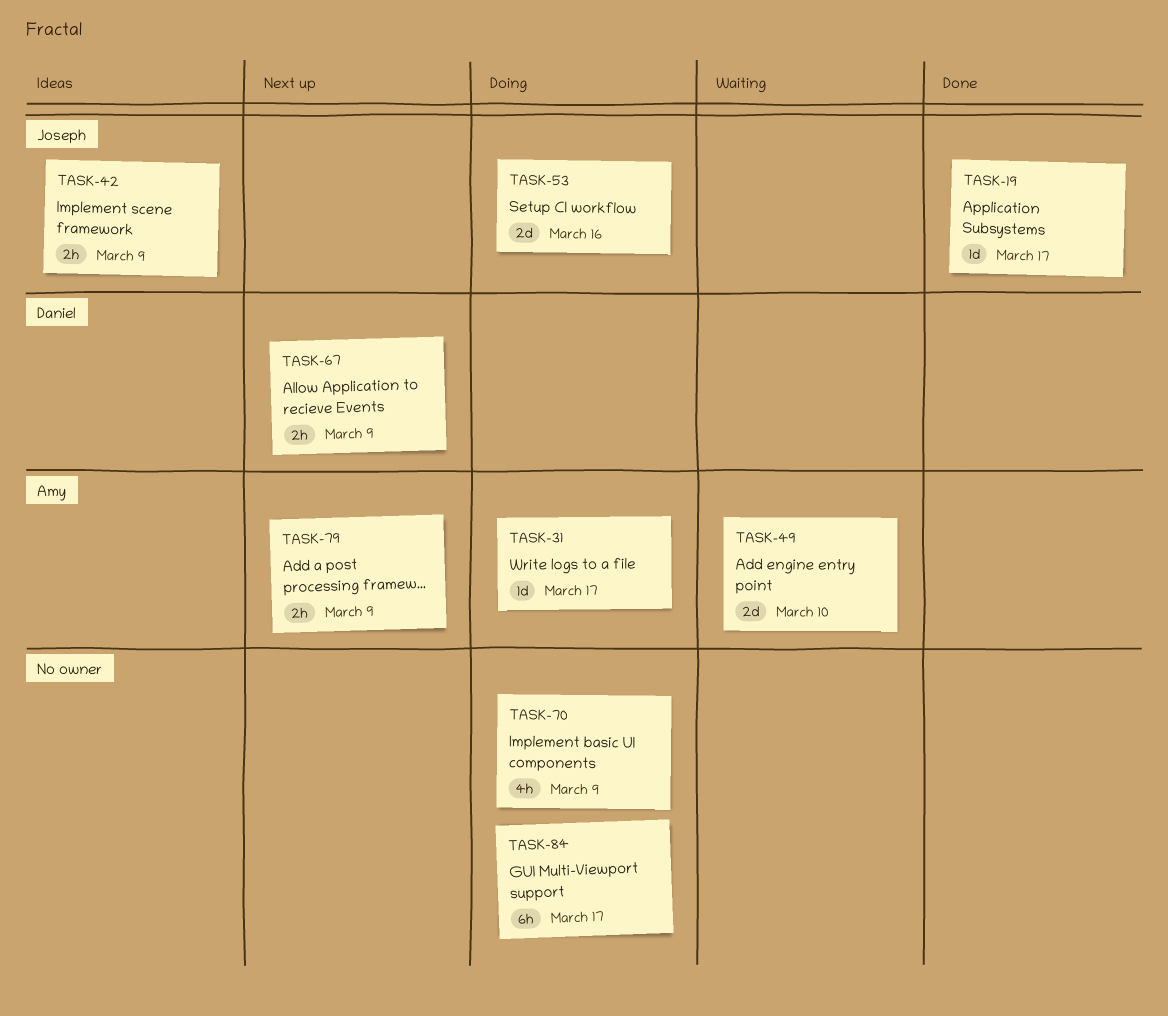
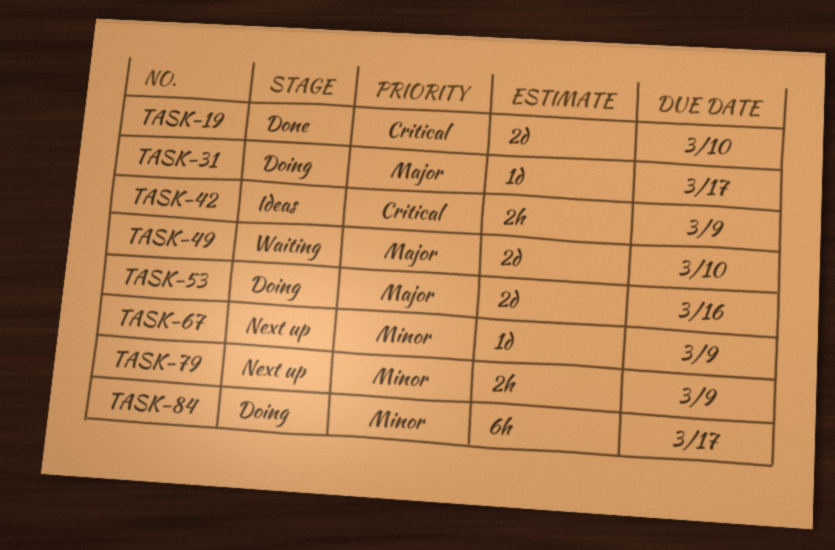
TASK-19, estimate: 1d -> 2d
TASK-19, due: Mar 17 -> Mar 10
TASK-67, estimate: 2h -> 1d
TASK-70: present -> none

